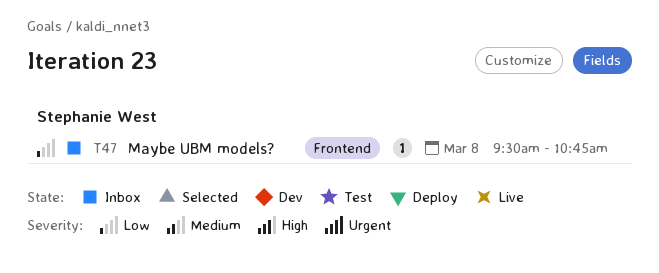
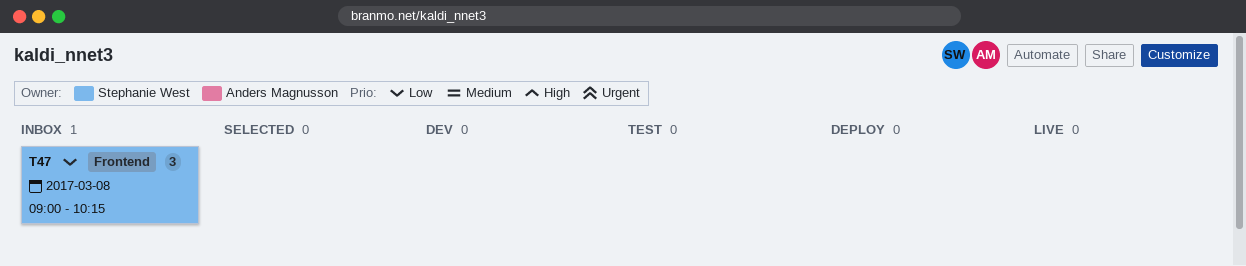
T47, estimate: 1 -> 3
T47, begins: 09:30 -> 09:00
T47, ends: 10:45 -> 10:15

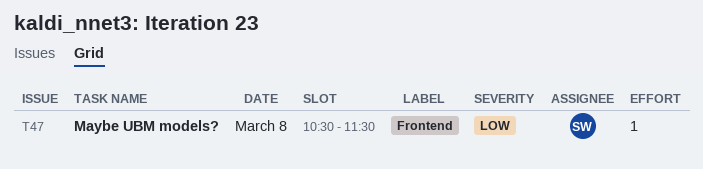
T47, estimate: 3 -> 1
T47, begins: 09:00 -> 10:30
T47, ends: 10:15 -> 11:30

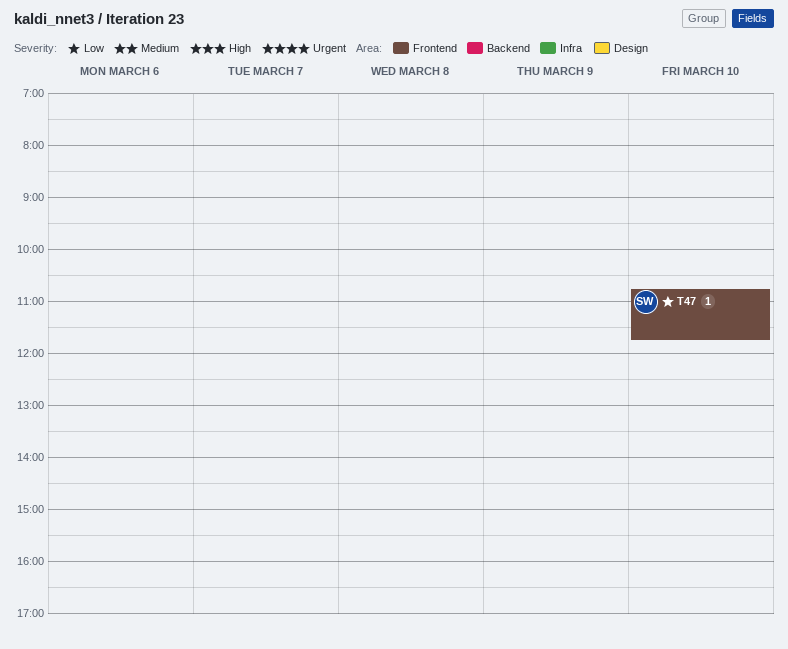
T47, day: Mar 8 -> Mar 10
T47, begins: 10:30 -> 10:45
T47, ends: 11:30 -> 11:45

